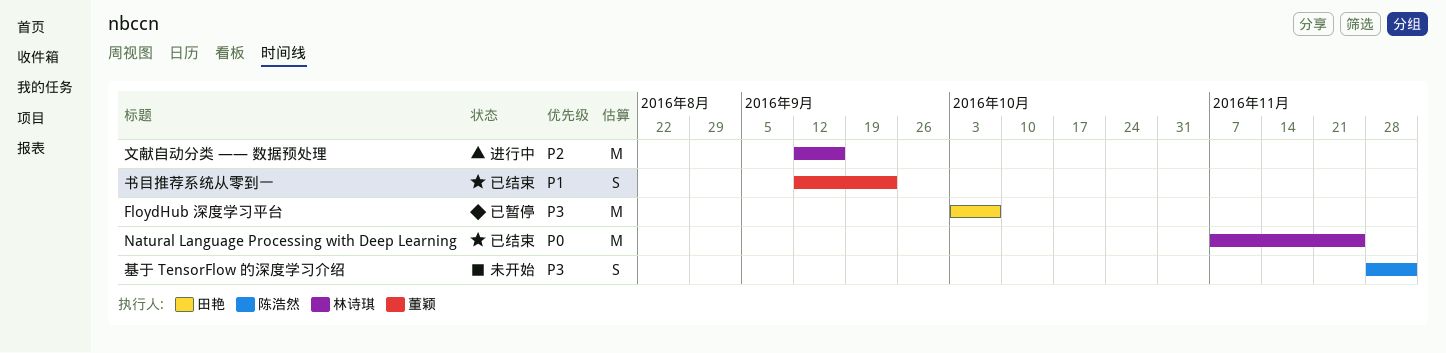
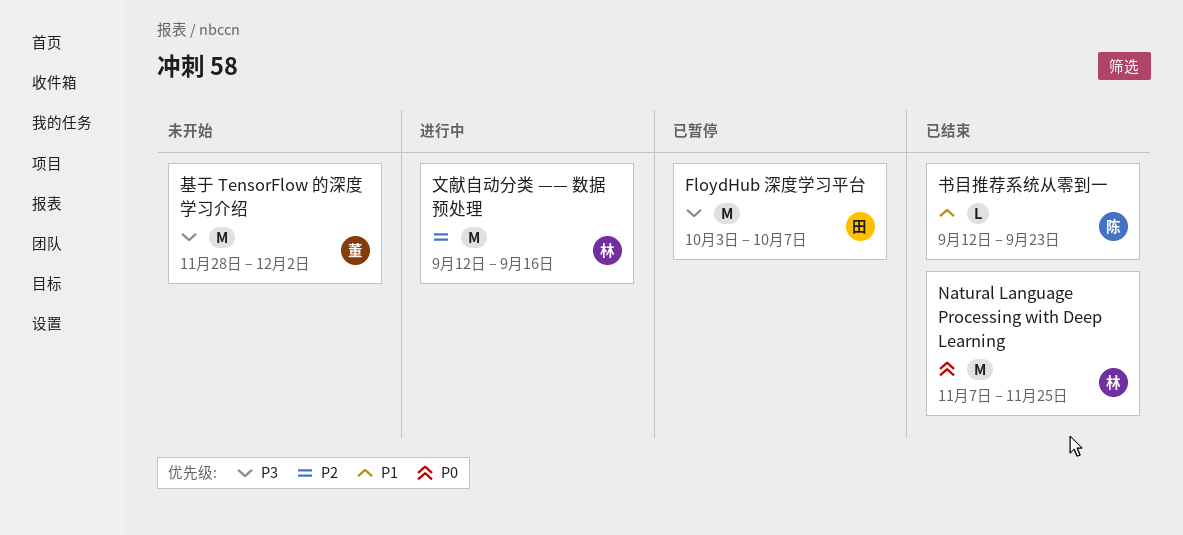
书目推荐系统从零到一, owner: 董颖 -> 陈浩然
书目推荐系统从零到一, estimate: S -> L
基于 TensorFlow 的深度学习介绍, owner: 陈浩然 -> 董颖
基于 TensorFlow 的深度学习介绍, estimate: S -> M

